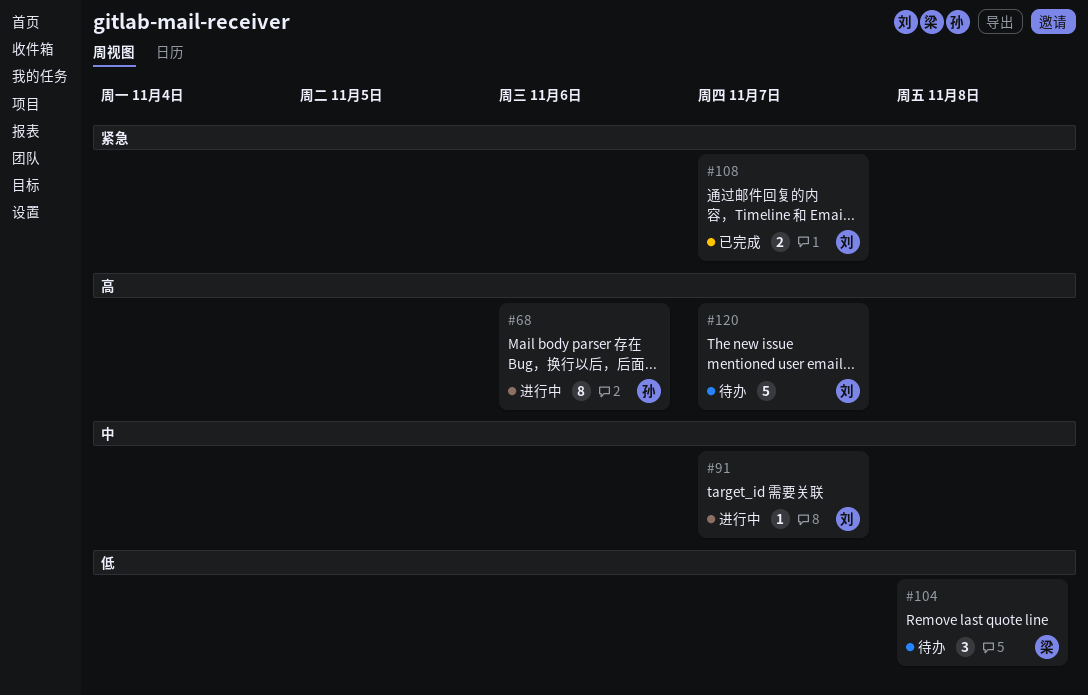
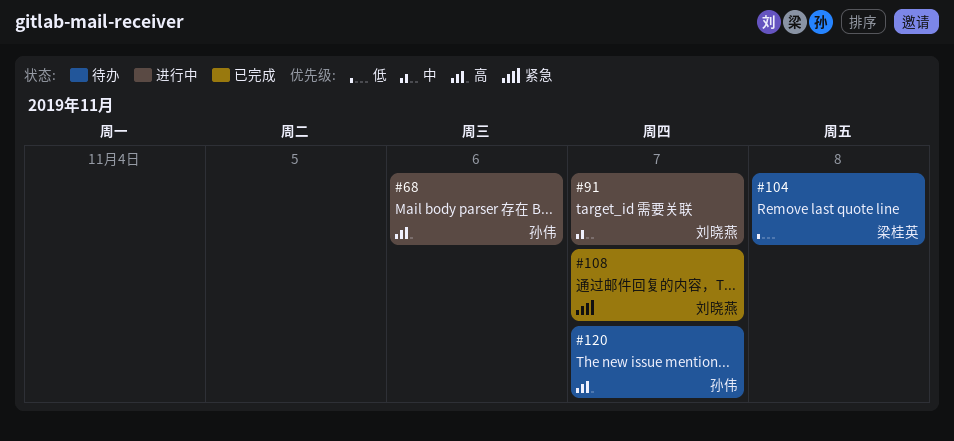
#120, owner: 刘晓燕 -> 孙伟

